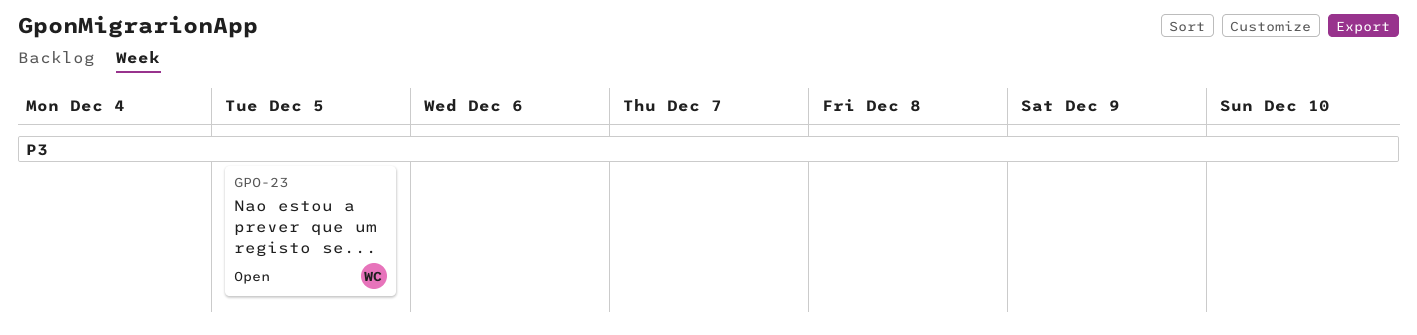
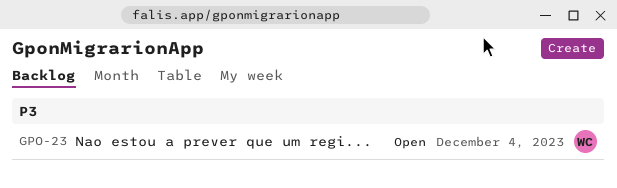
GPO-23, due: Dec 5 -> Dec 4

